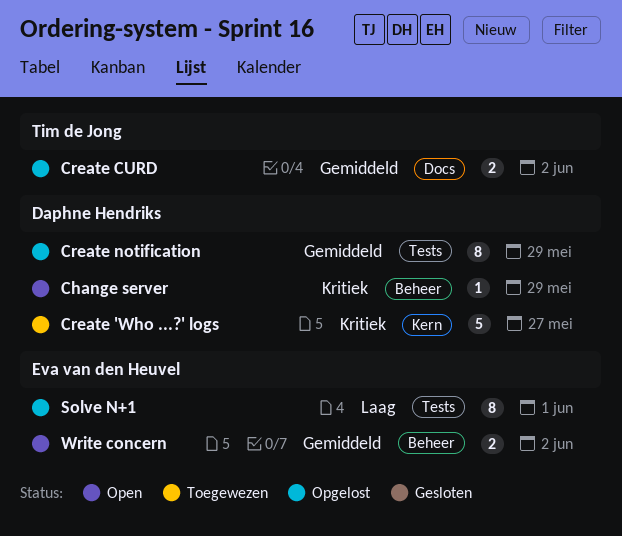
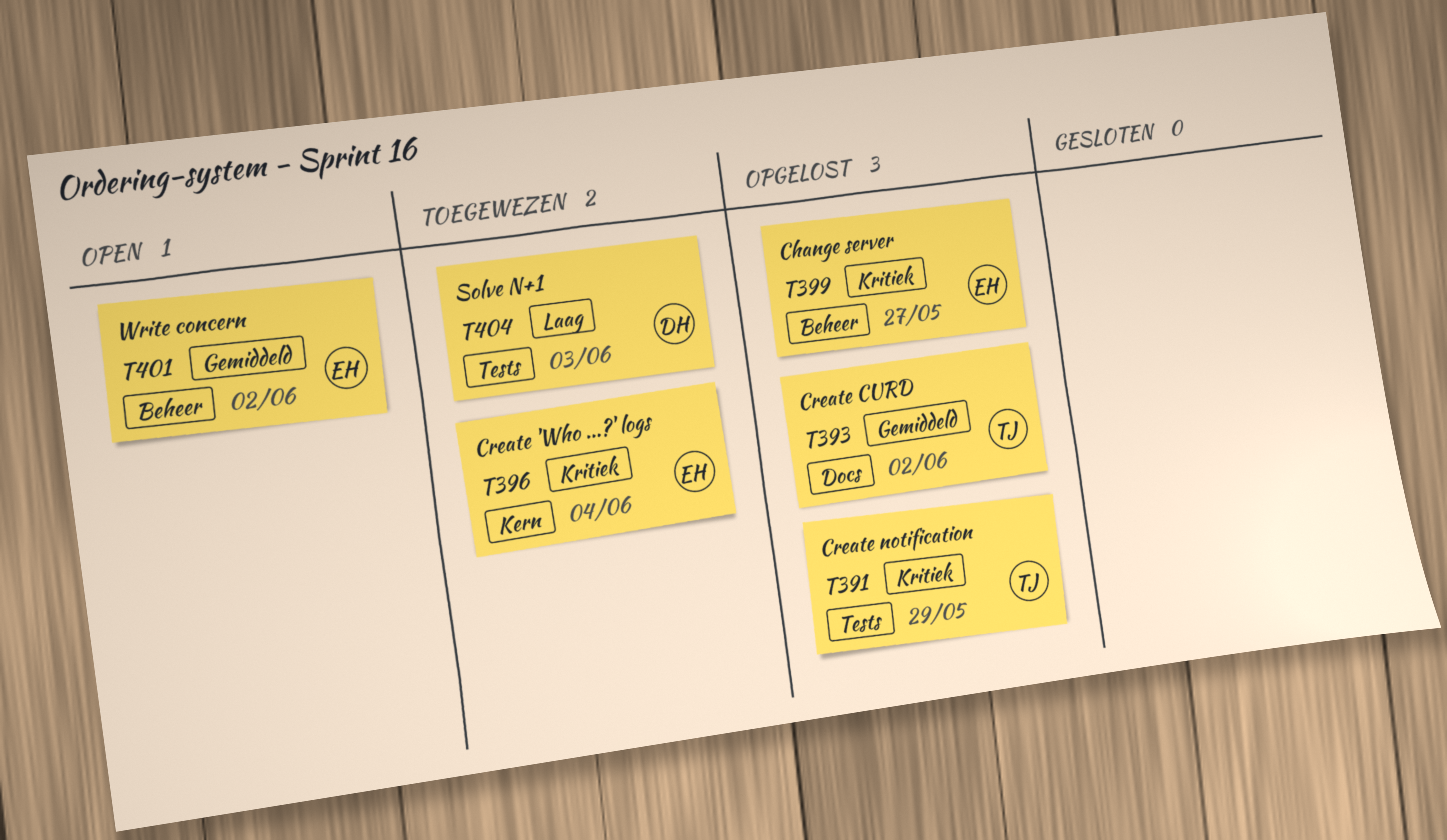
Change server, status: Open -> Opgelost
Change server, owner: Daphne Hendriks -> Eva van den Heuvel
Change server, due: May 29 -> May 27
Create 'Who ...?' logs, owner: Daphne Hendriks -> Eva van den Heuvel
Create 'Who ...?' logs, due: May 27 -> Jun 4
Create notification, owner: Daphne Hendriks -> Tim de Jong
Create notification, priority: Gemiddeld -> Kritiek
Solve N+1, status: Opgelost -> Toegewezen
Solve N+1, owner: Eva van den Heuvel -> Daphne Hendriks
Solve N+1, due: Jun 1 -> Jun 3

